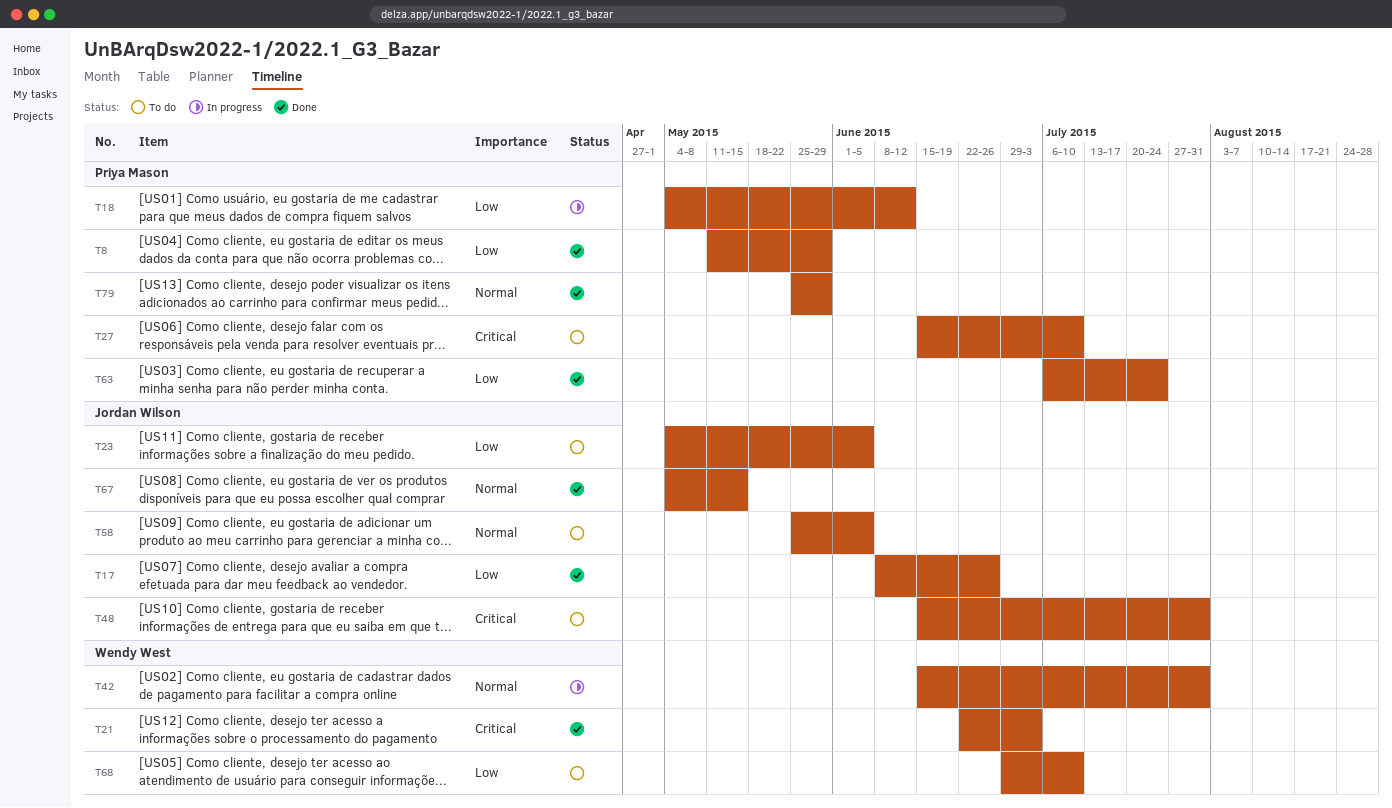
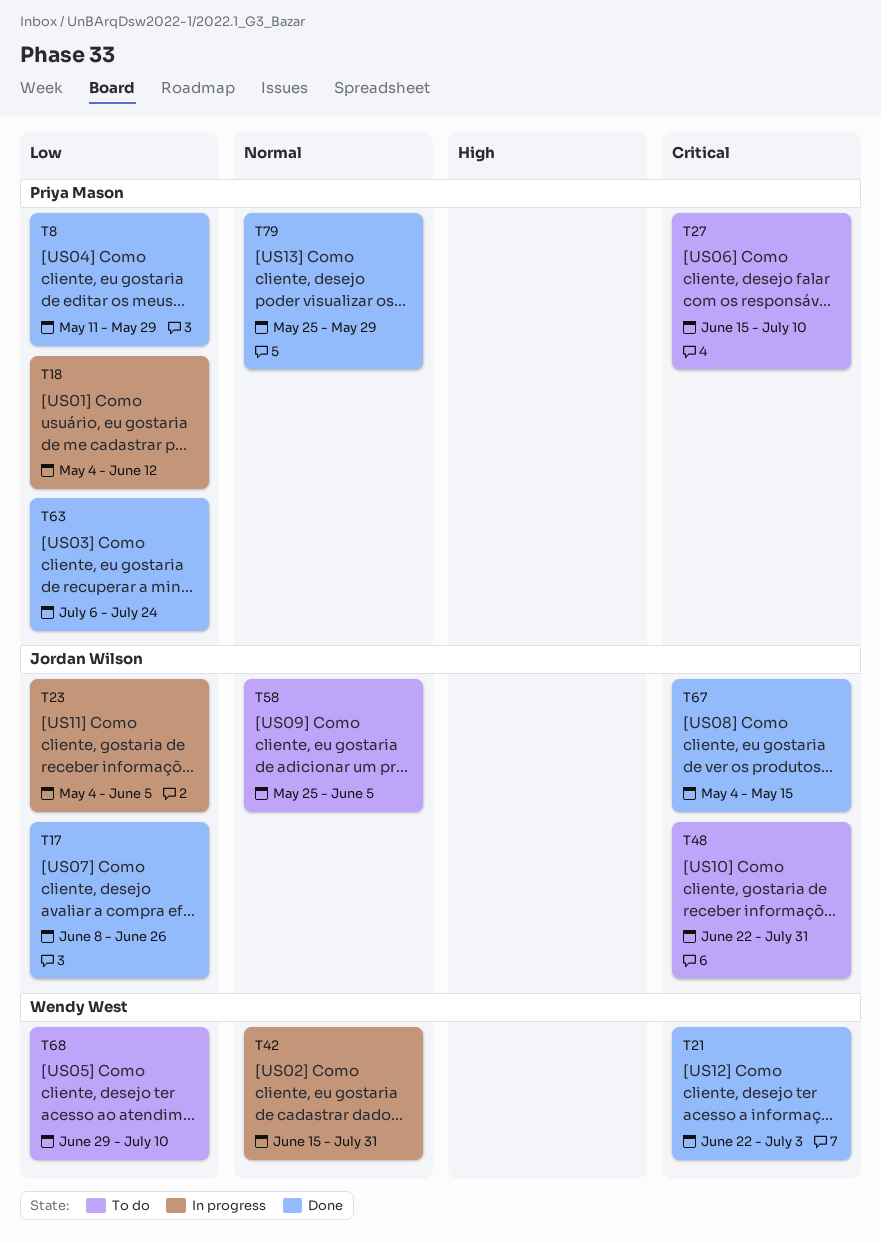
T23, status: To do -> In progress
T48, start: Jun 15 -> Jun 22
T67, priority: Normal -> Critical

